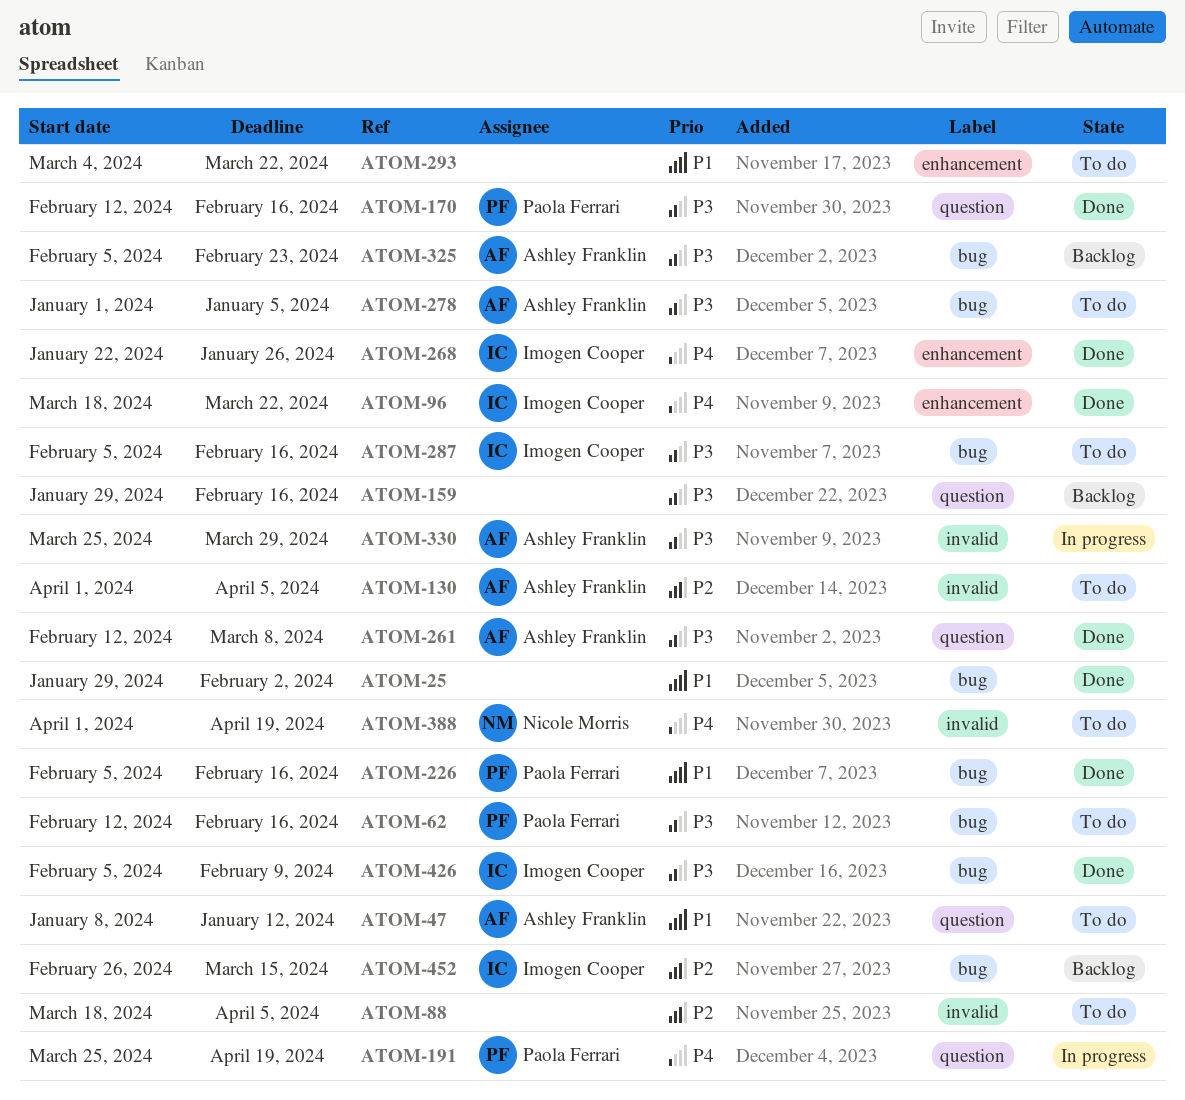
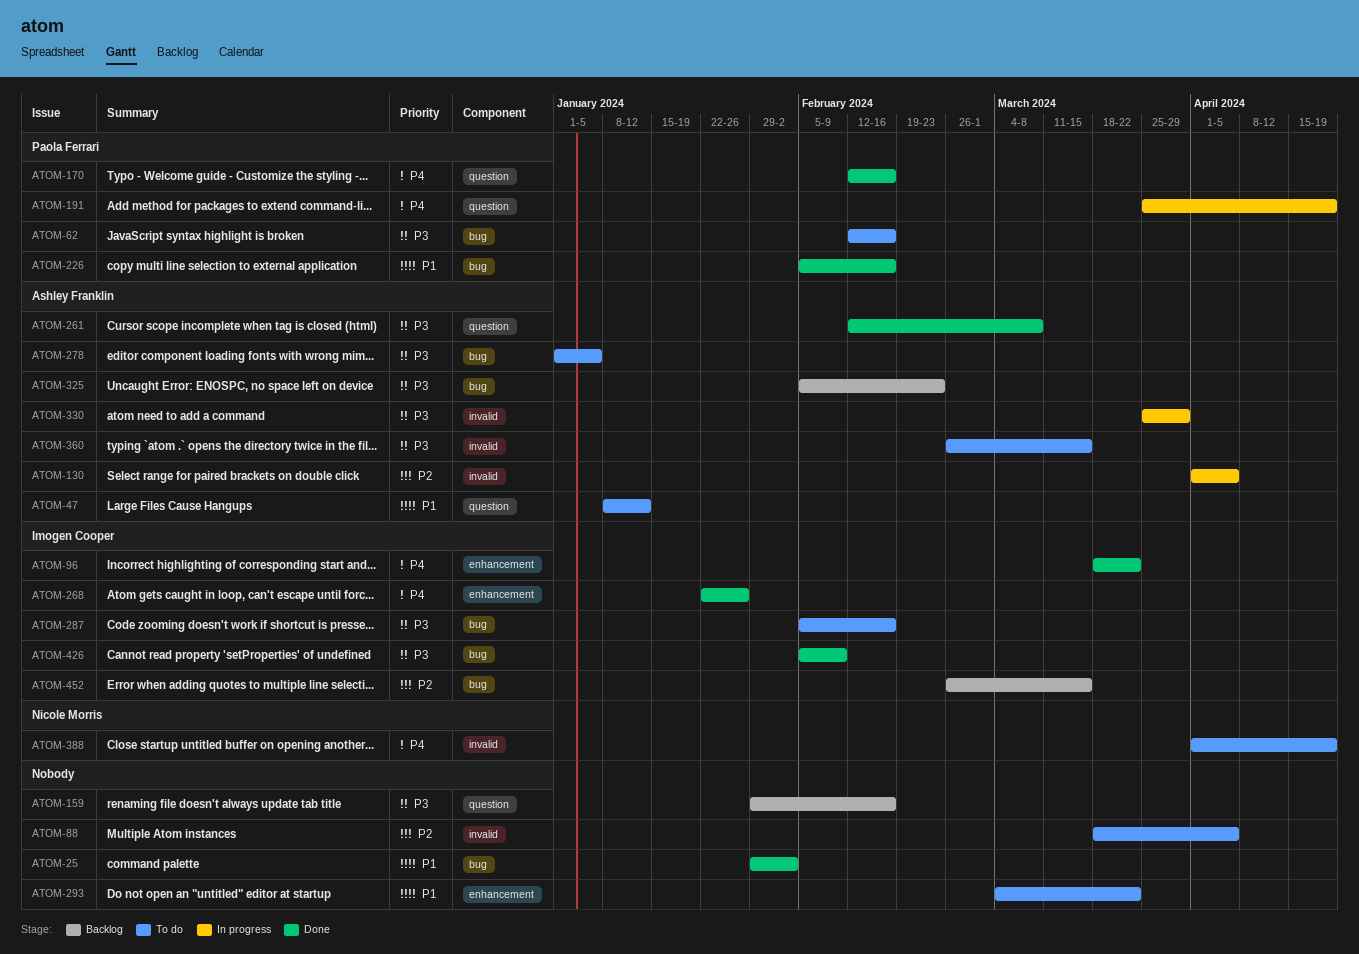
ATOM-130, status: To do -> In progress
ATOM-170, priority: P3 -> P4
ATOM-360: none -> present

